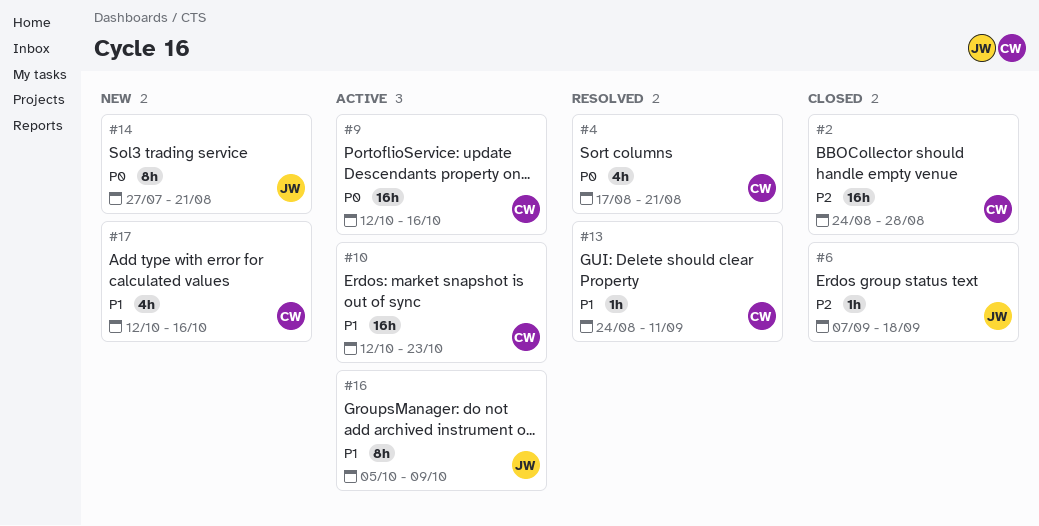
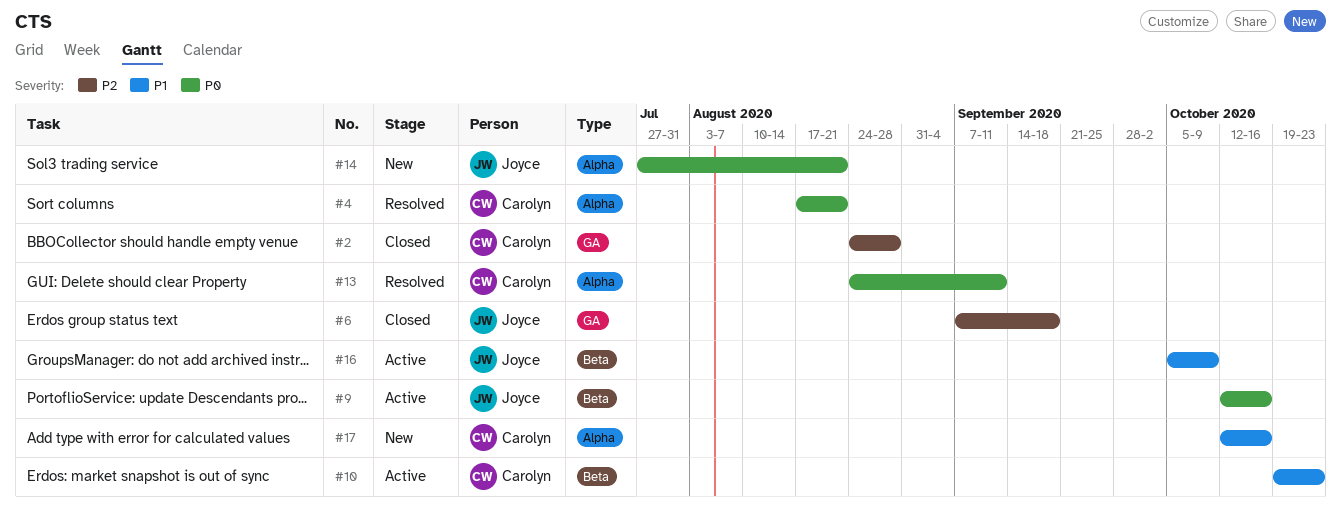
#9, owner: Carolyn -> Joyce
#10, start: Oct 12 -> Oct 19
#13, priority: P1 -> P0

